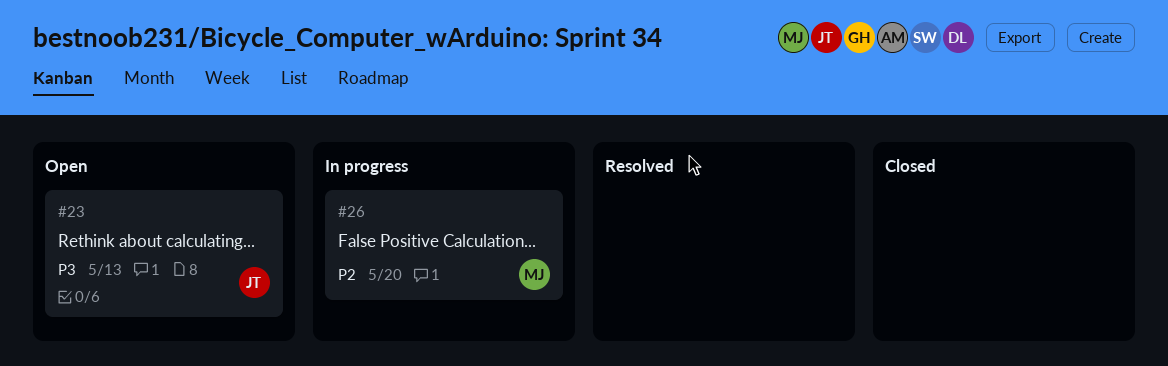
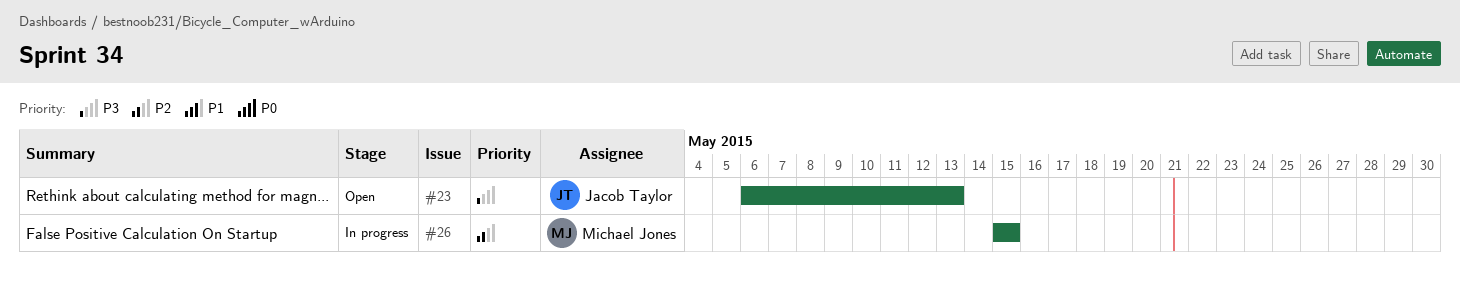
#26, due: May 20 -> May 15

